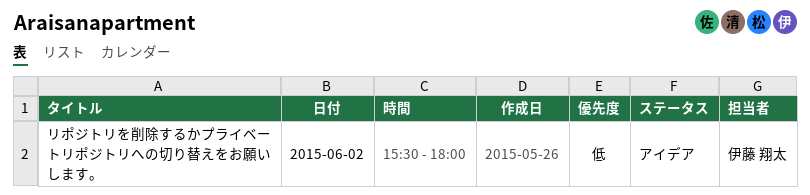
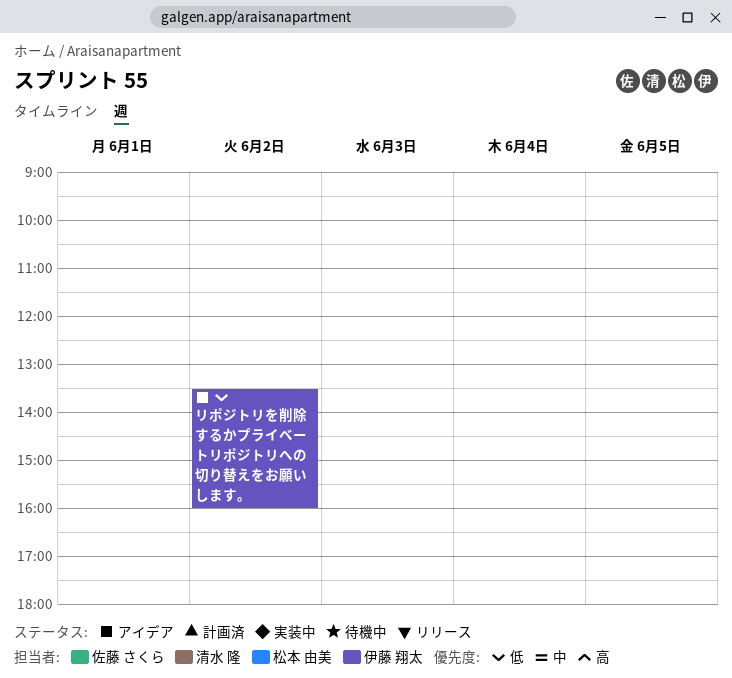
リポジトリを削除するかプライベートリポジトリへの切り替えをお願いします。, begins: 15:30 -> 13:30
リポジトリを削除するかプライベートリポジトリへの切り替えをお願いします。, ends: 18:00 -> 16:00

